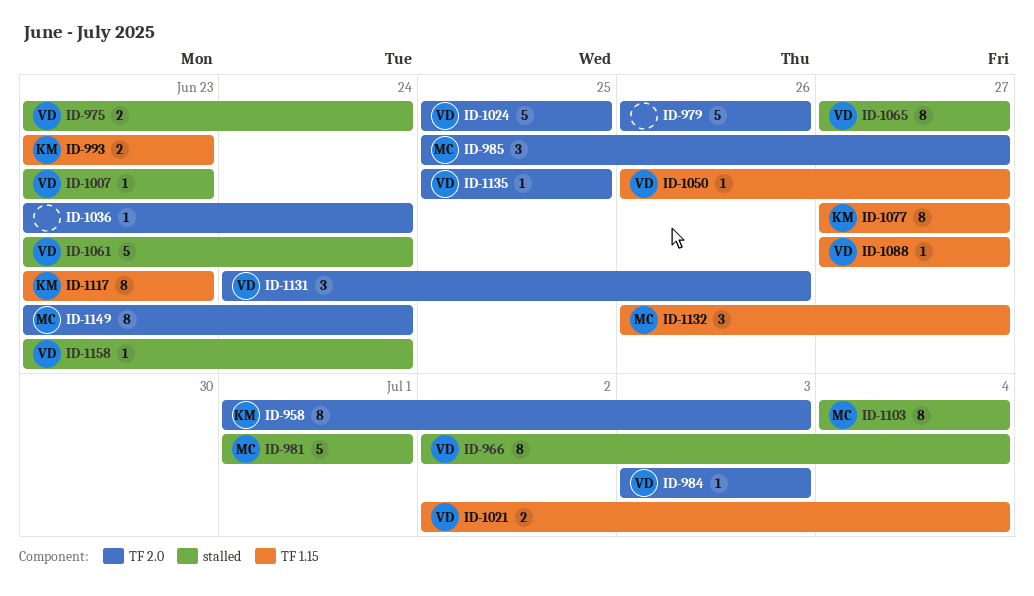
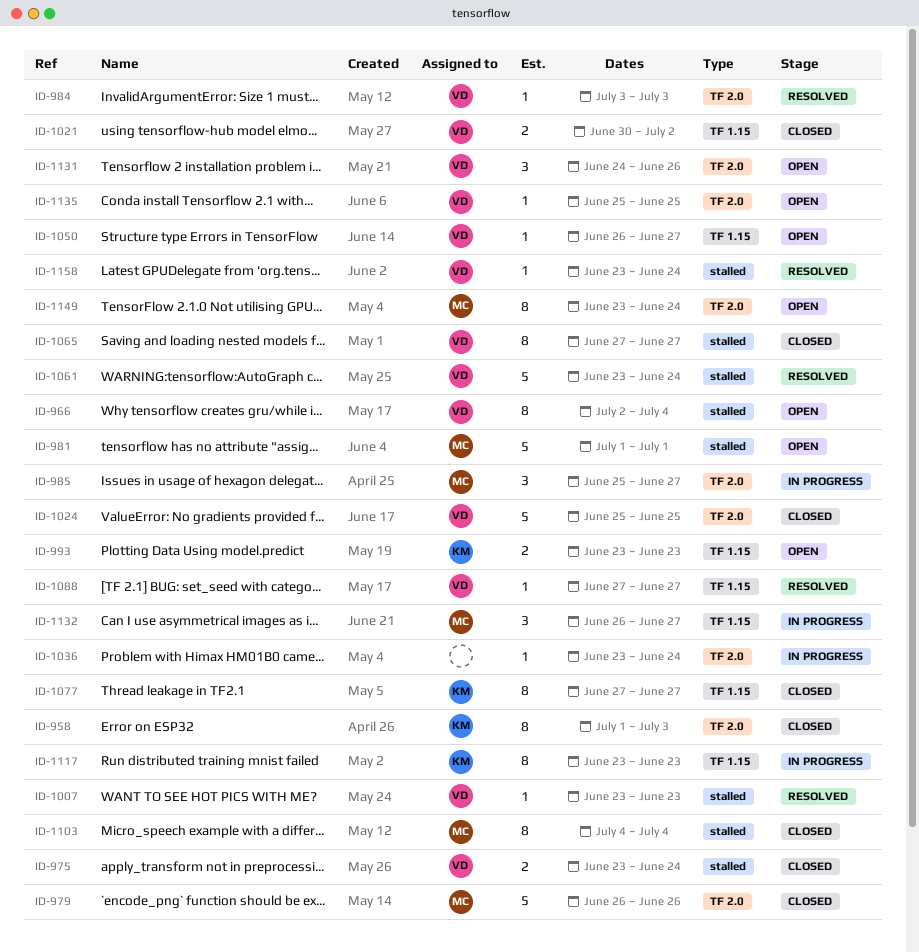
ID-979, owner: none -> MC
ID-1021, start: Jul 2 -> Jun 30
ID-1021, due: Jul 4 -> Jul 2

